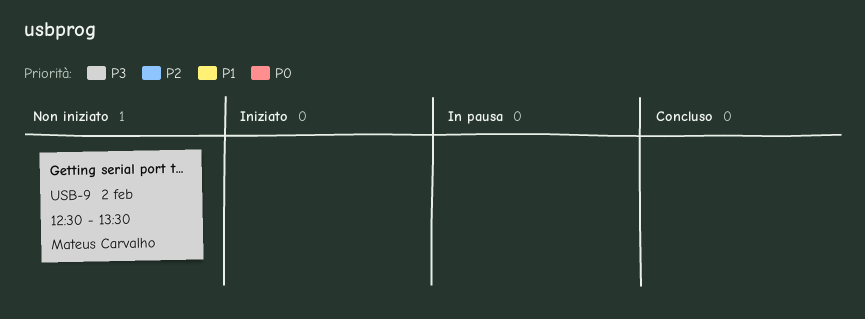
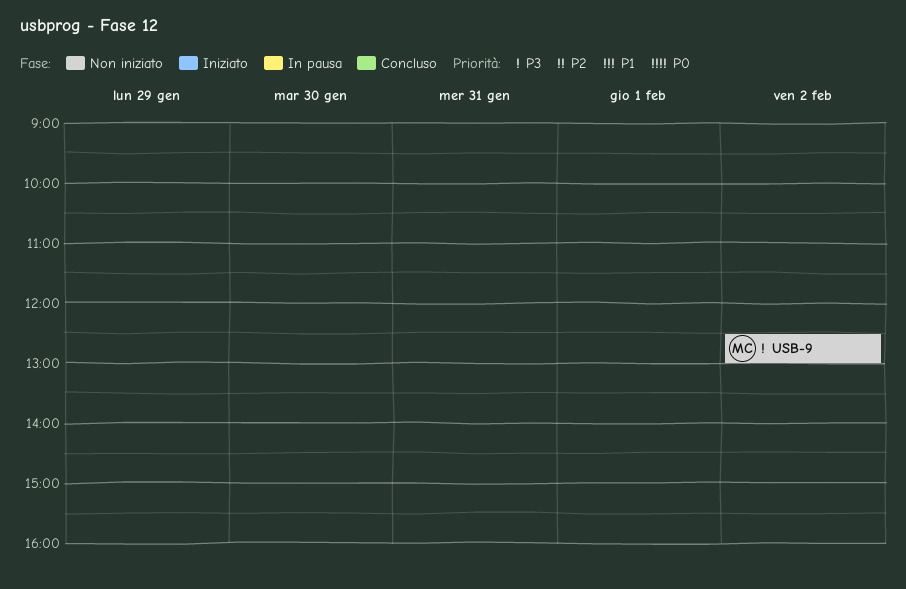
USB-9, ends: 13:30 -> 13:00

